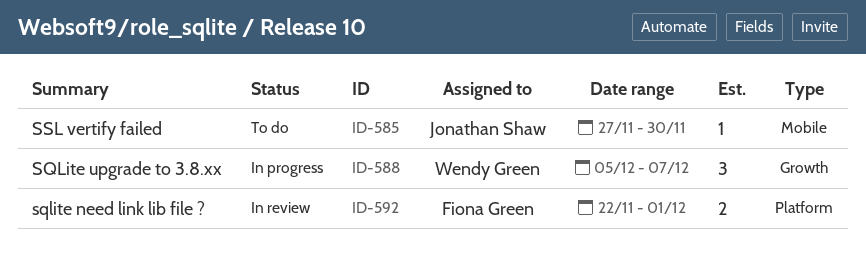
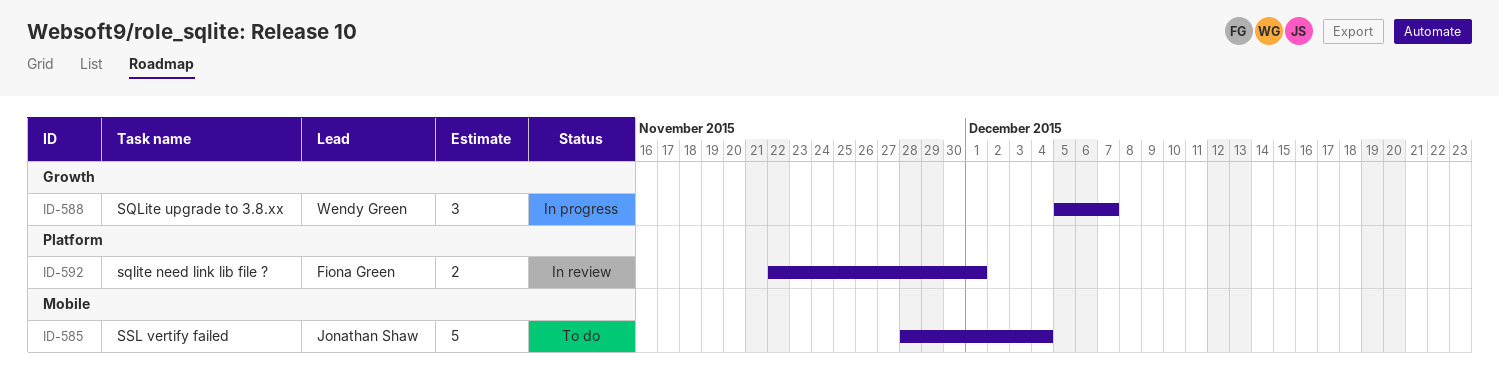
ID-585, estimate: 1 -> 5
ID-585, start: Nov 27 -> Nov 28
ID-585, due: Nov 30 -> Dec 4

